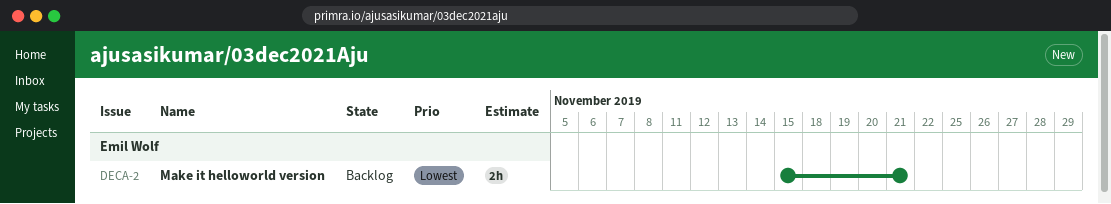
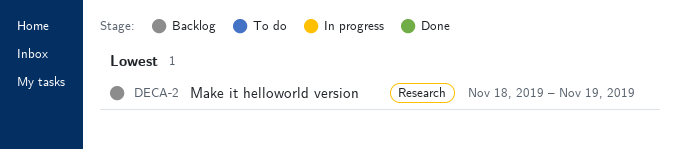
DECA-2, start: Nov 15 -> Nov 18
DECA-2, due: Nov 21 -> Nov 19

